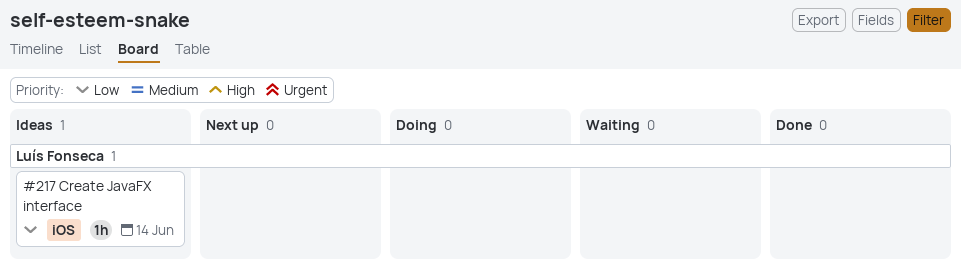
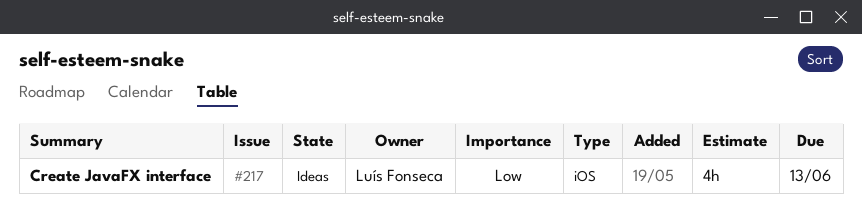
#217, estimate: 1h -> 4h
#217, due: Jun 14 -> Jun 13

